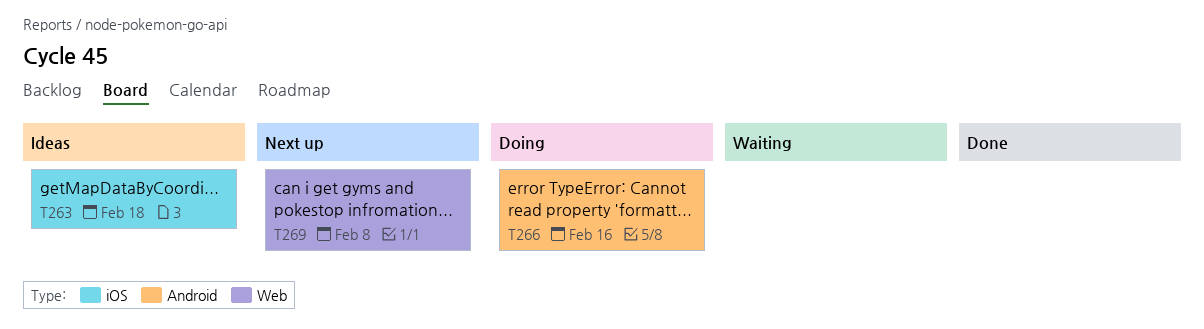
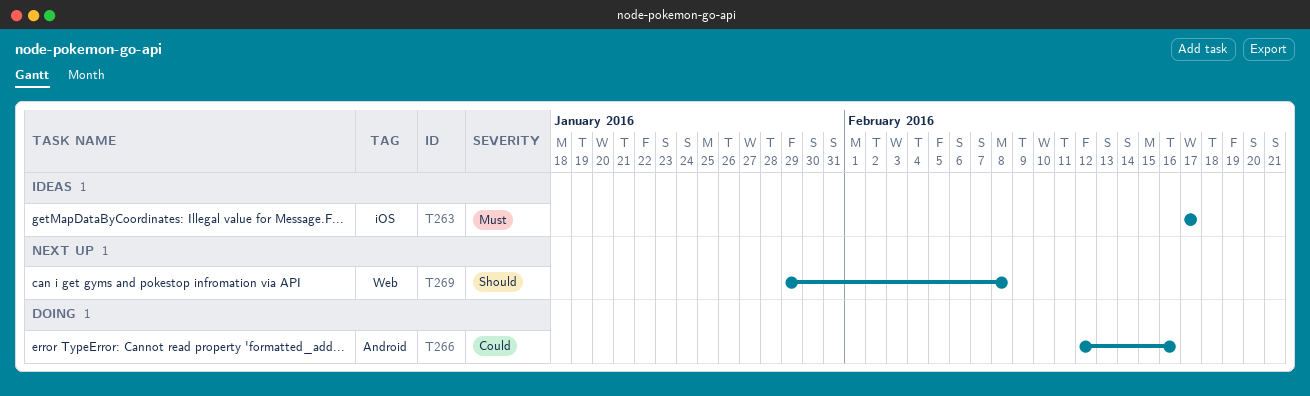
T263, due: Feb 18 -> Feb 17

